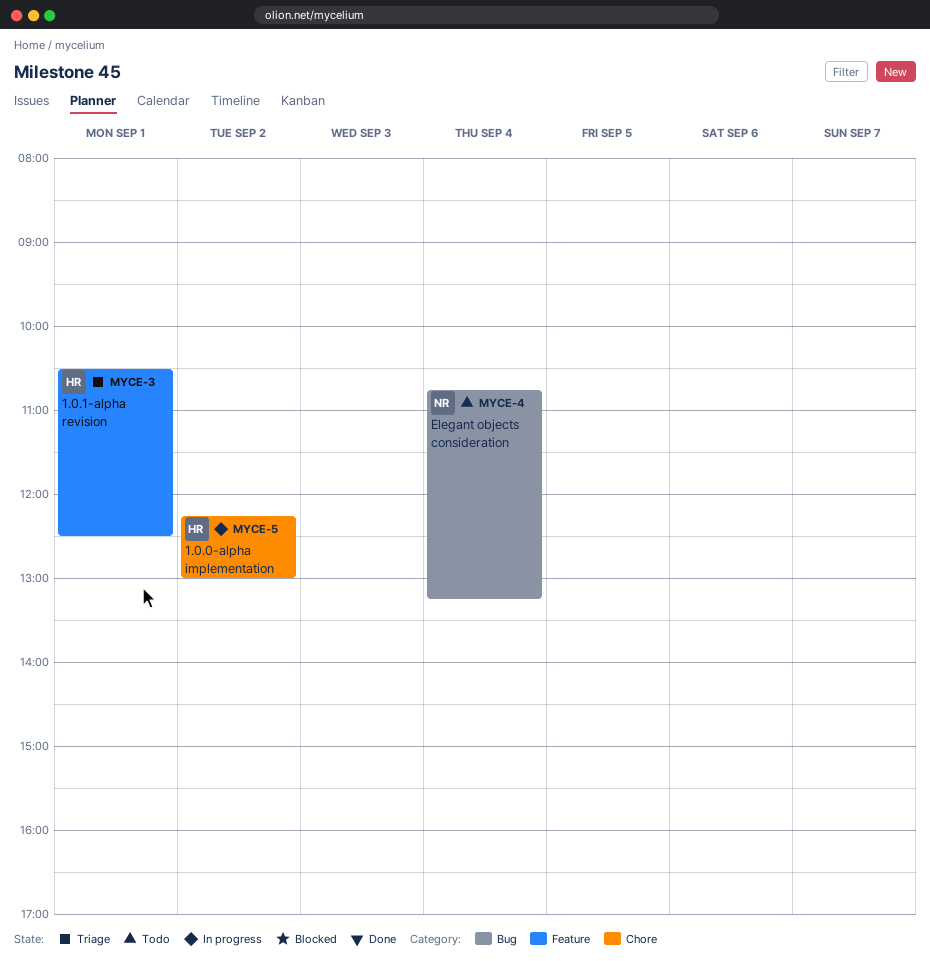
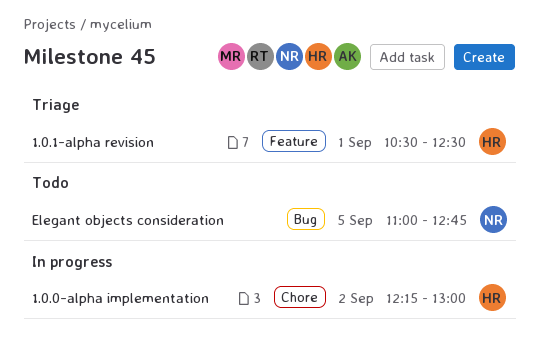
Elegant objects consideration, day: Sep 4 -> Sep 5
Elegant objects consideration, begins: 10:45 -> 11:00
Elegant objects consideration, ends: 13:15 -> 12:45

